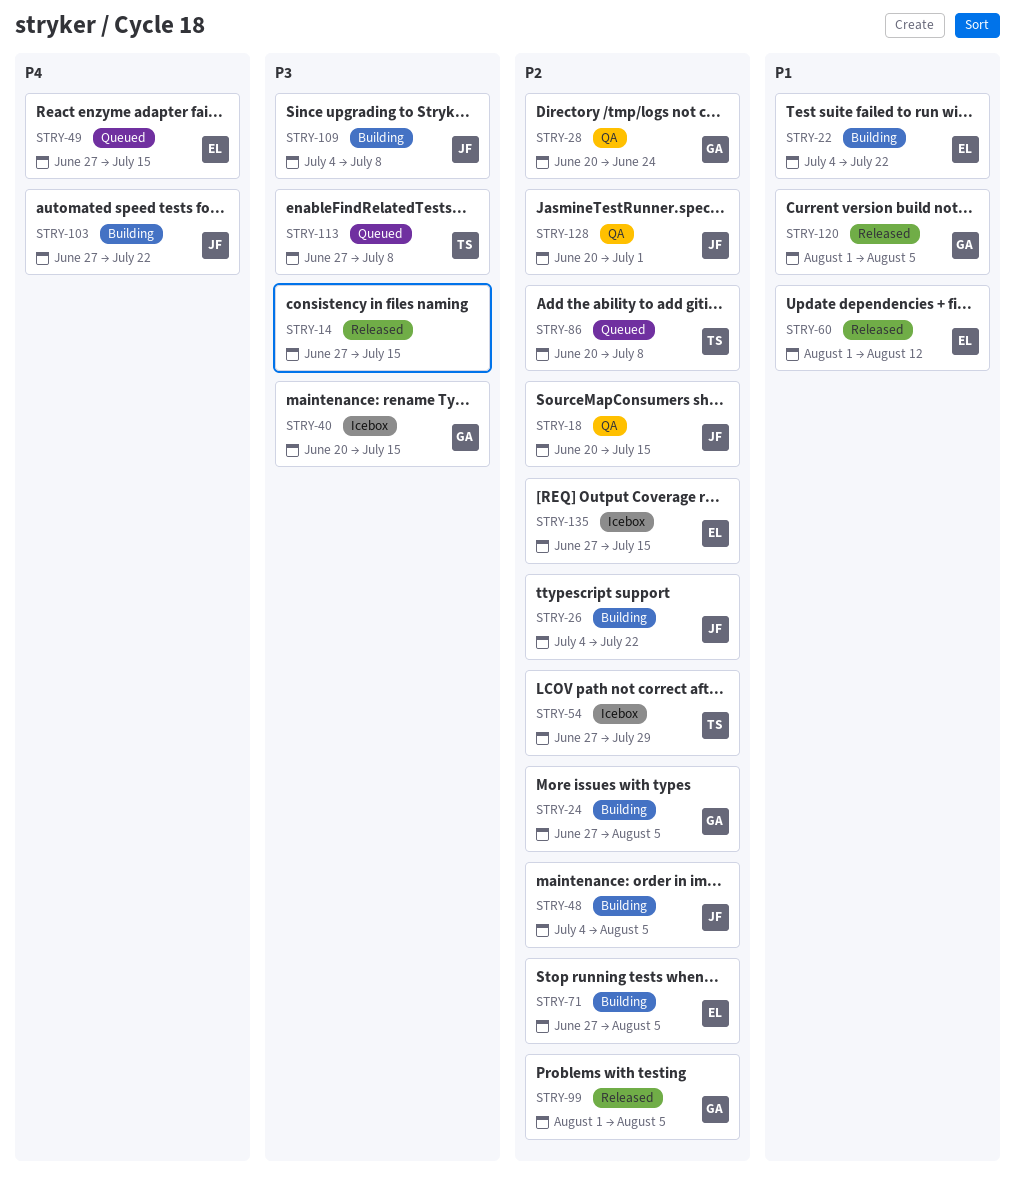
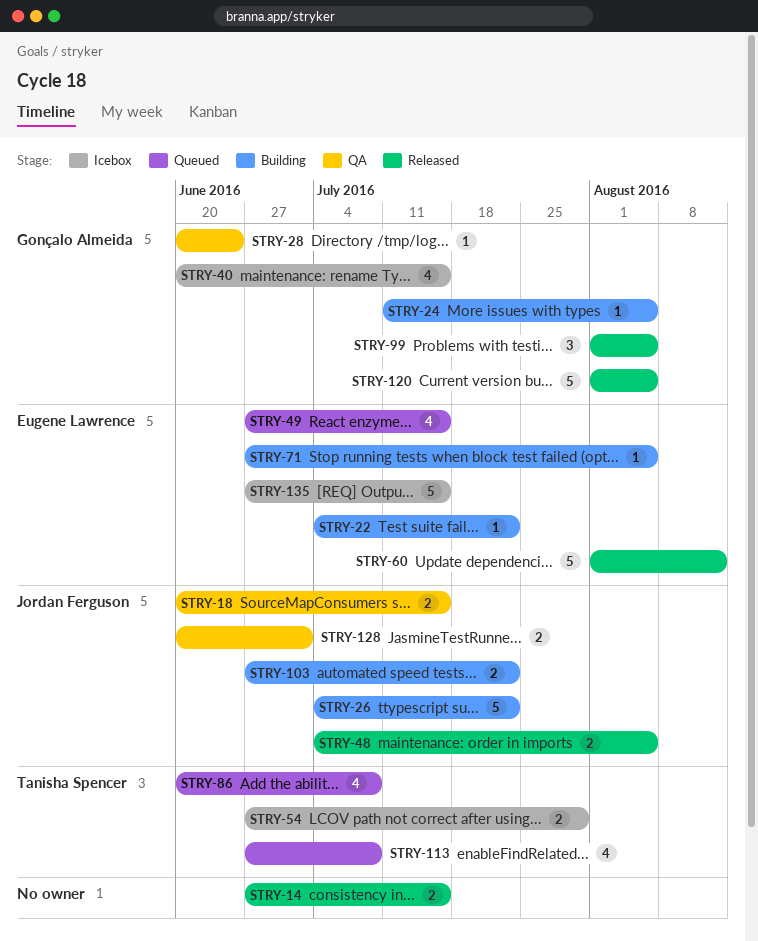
STRY-24, start: Jun 27 -> Jul 11
STRY-48, status: Building -> Released
STRY-109: present -> none

